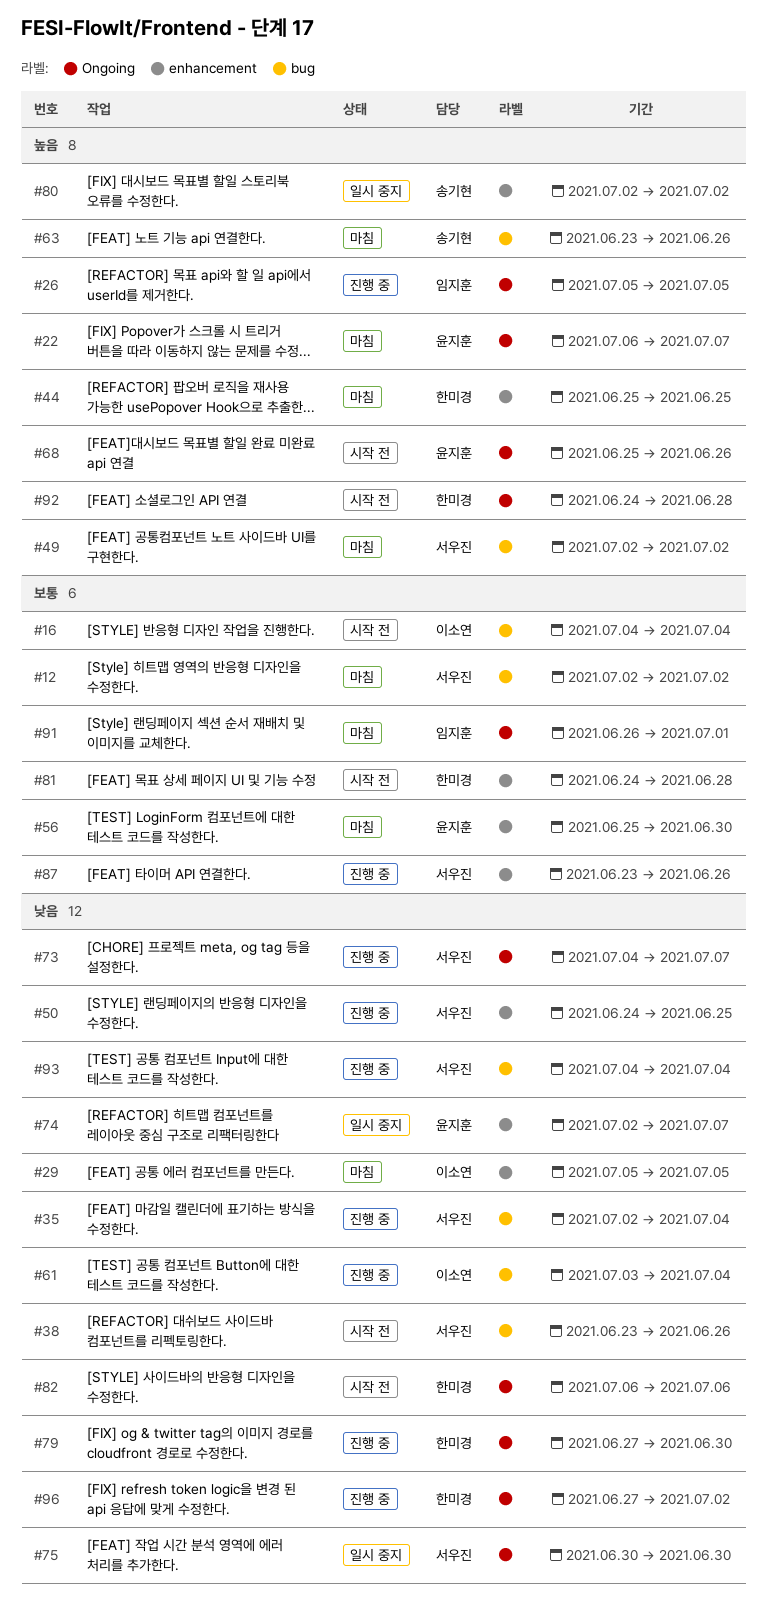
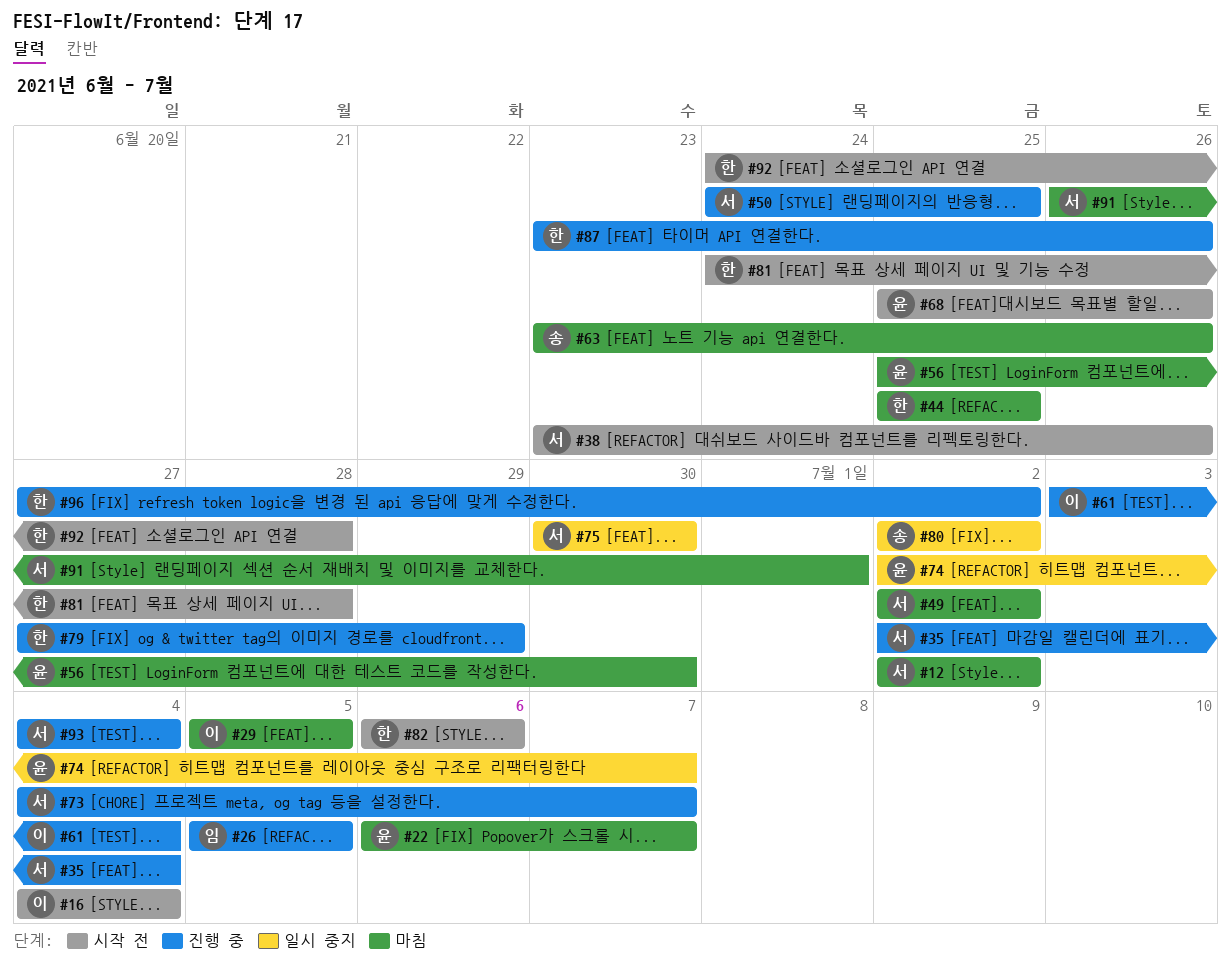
#79, due: Jun 30 -> Jun 29
#87, owner: 서우진 -> 한미경
#91, owner: 임지훈 -> 서우진

